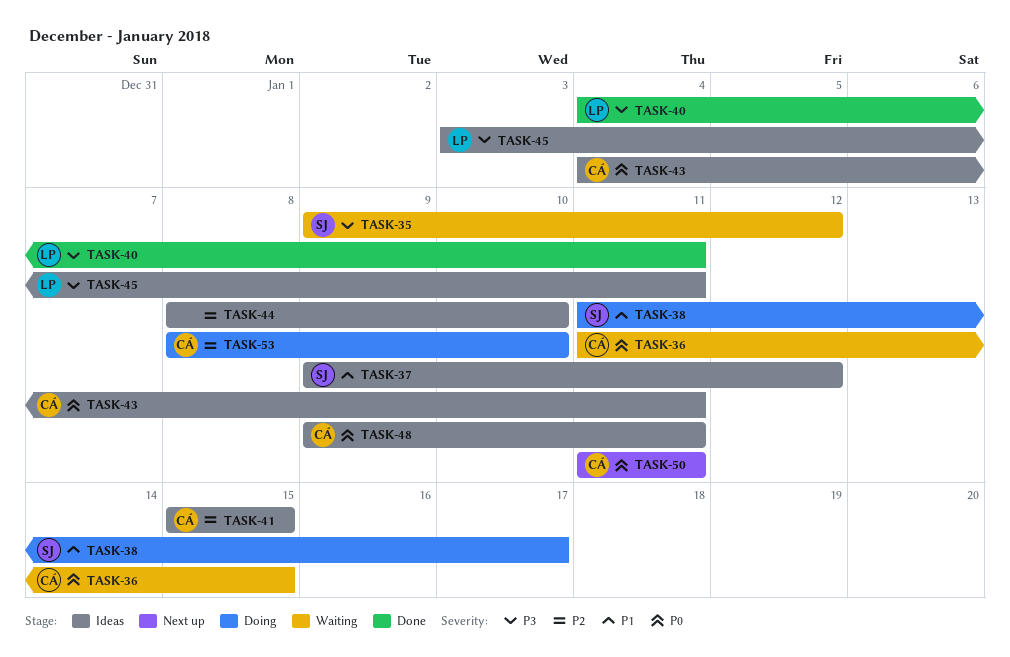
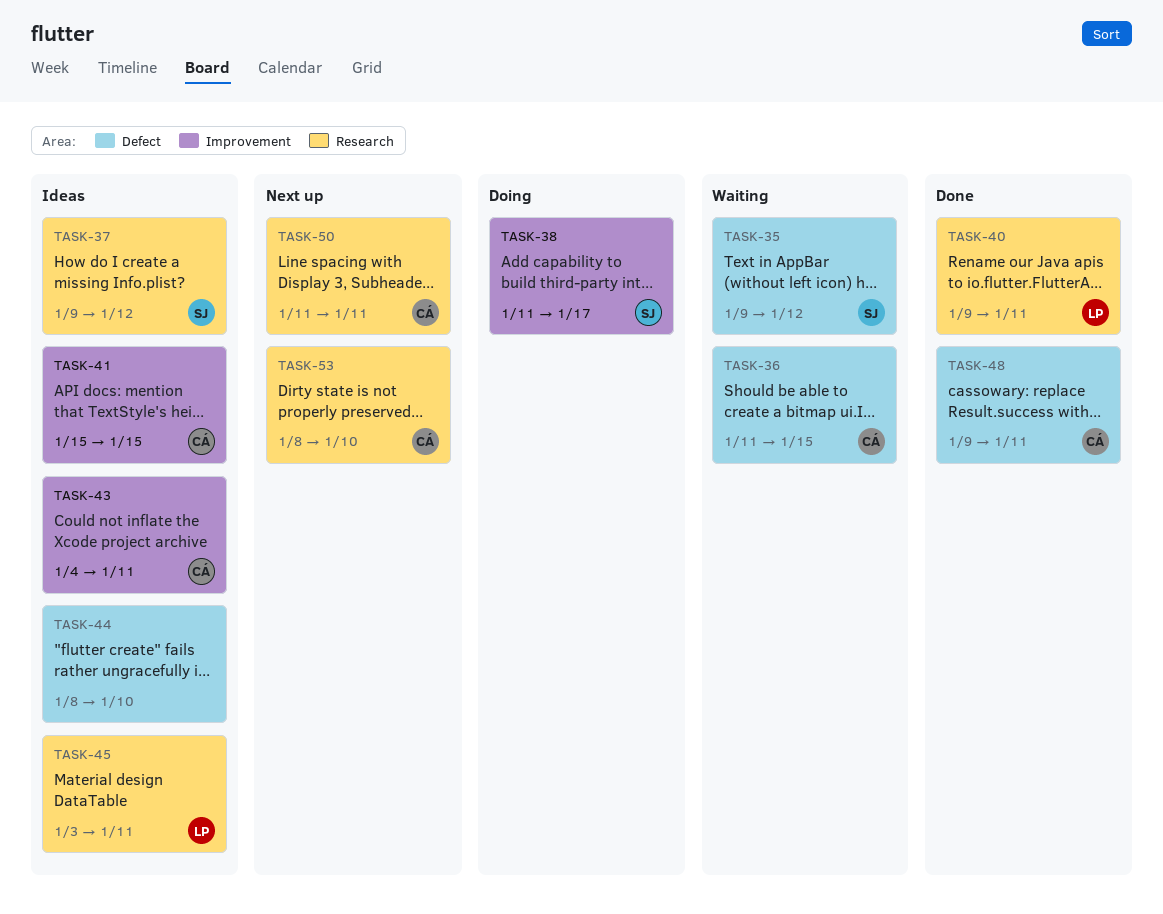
TASK-40, start: Jan 4 -> Jan 9
TASK-48, status: Ideas -> Done
TASK-53, status: Doing -> Next up

